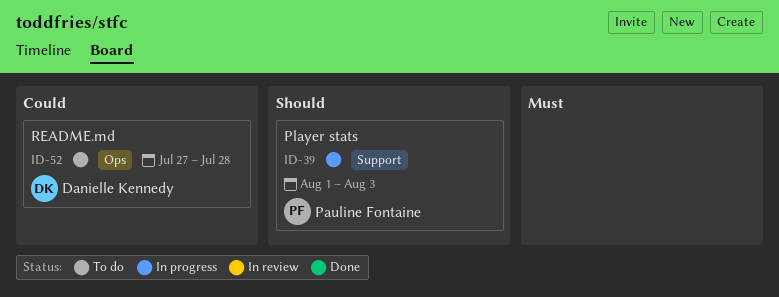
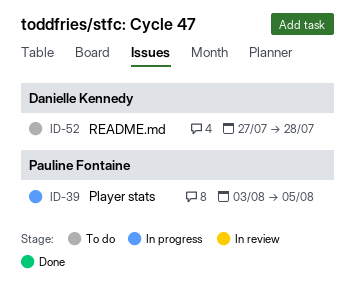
ID-39, start: Aug 1 -> Aug 3
ID-39, due: Aug 3 -> Aug 5

